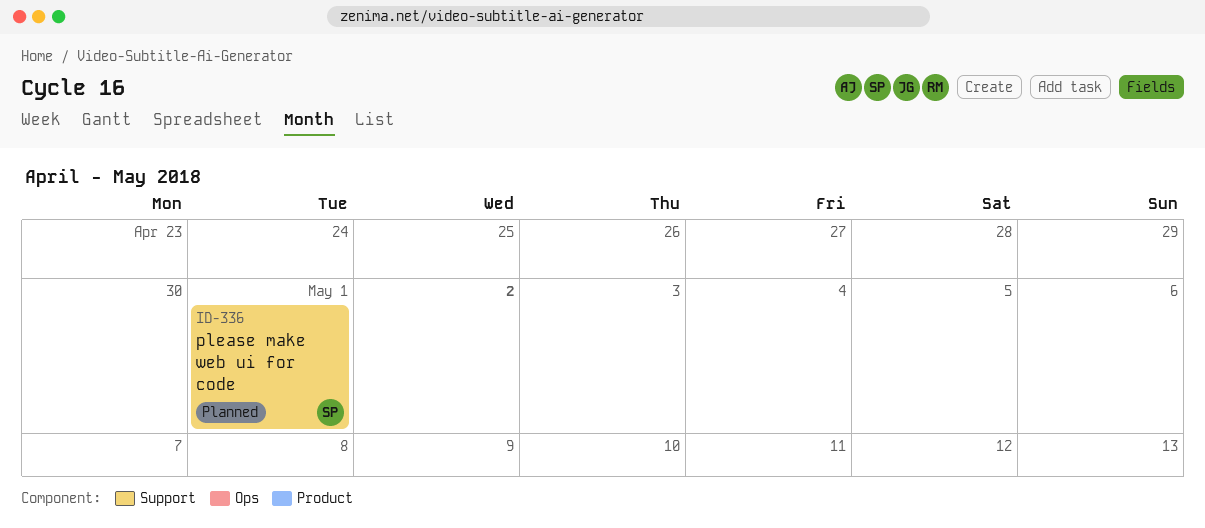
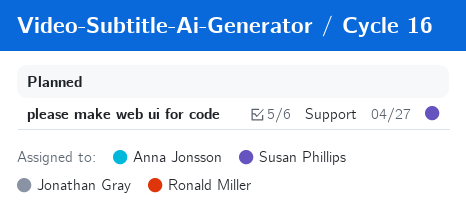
please make web ui for code, due: May 1 -> Apr 27

